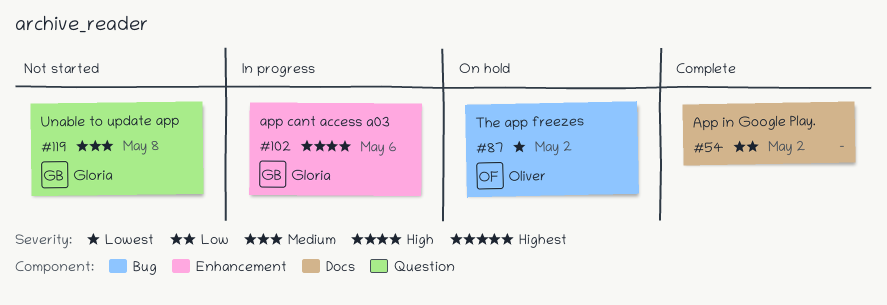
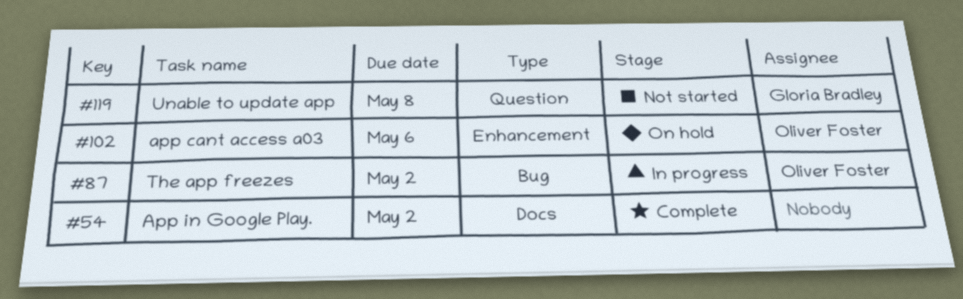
#87, status: On hold -> In progress
#102, status: In progress -> On hold
#102, owner: Gloria Bradley -> Oliver Foster

